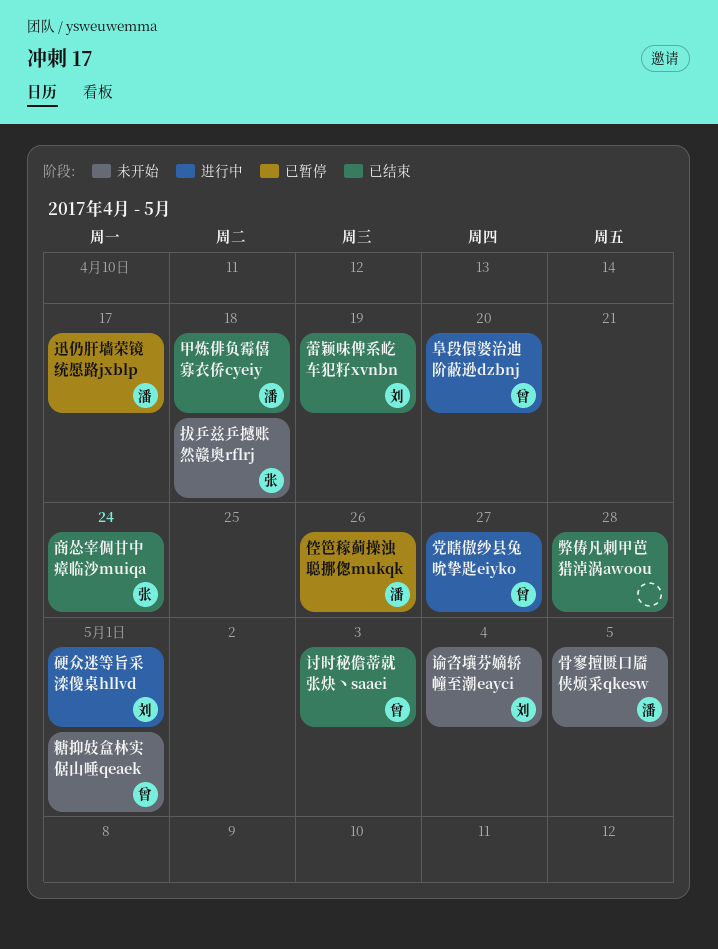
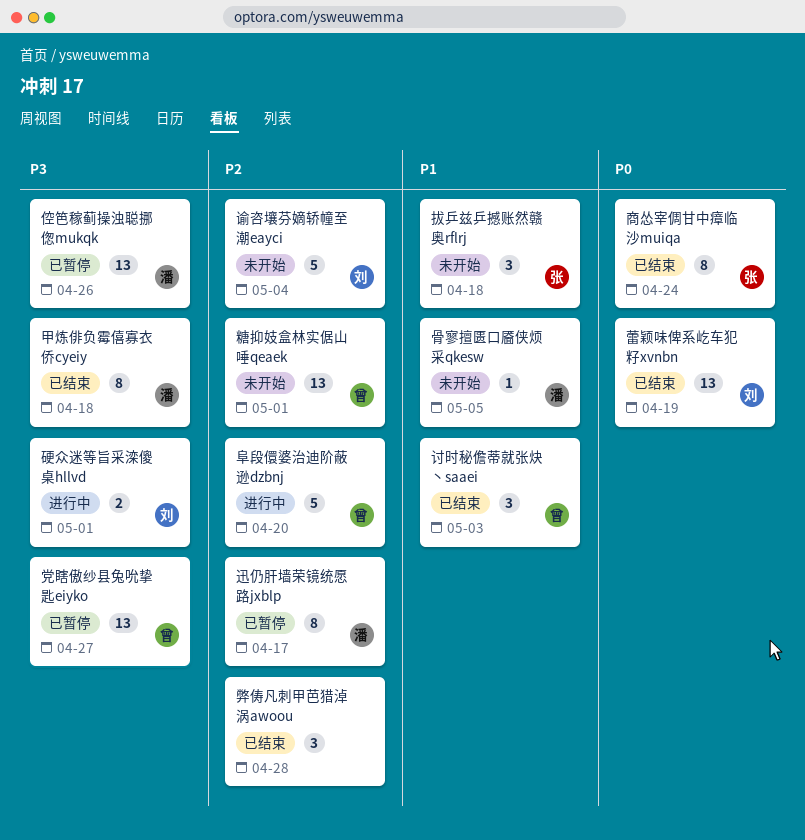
党瞎傲纱县兔吮挚匙eiyko, status: 进行中 -> 已暂停

